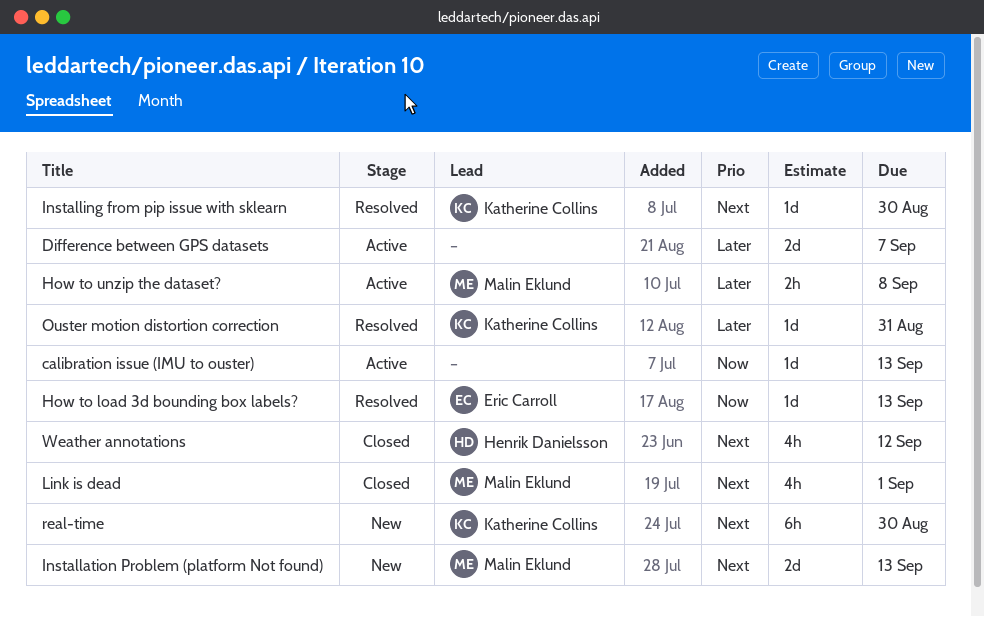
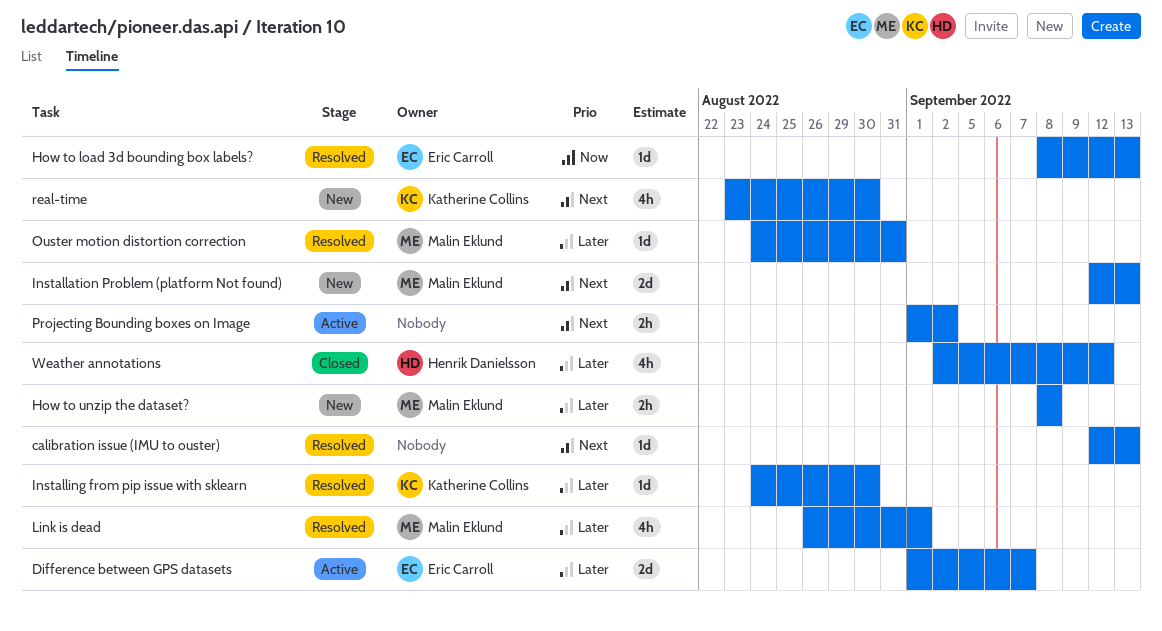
calibration issue (IMU to ouster), status: Active -> Resolved
calibration issue (IMU to ouster), priority: Now -> Next
Difference between GPS datasets, owner: none -> Eric Carroll
How to unzip the dataset?, status: Active -> New
Installing from pip issue with sklearn, priority: Next -> Later
Link is dead, status: Closed -> Resolved
Link is dead, priority: Next -> Later
Ouster motion distortion correction, owner: Katherine Collins -> Malin Eklund
Projecting Bounding boxes on Image: none -> present
real-time, estimate: 6h -> 4h
Weather annotations, priority: Next -> Later

